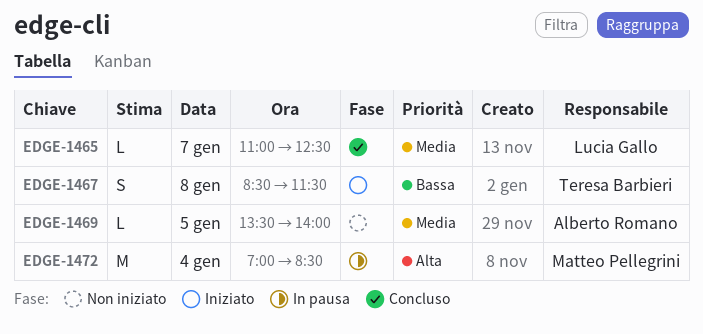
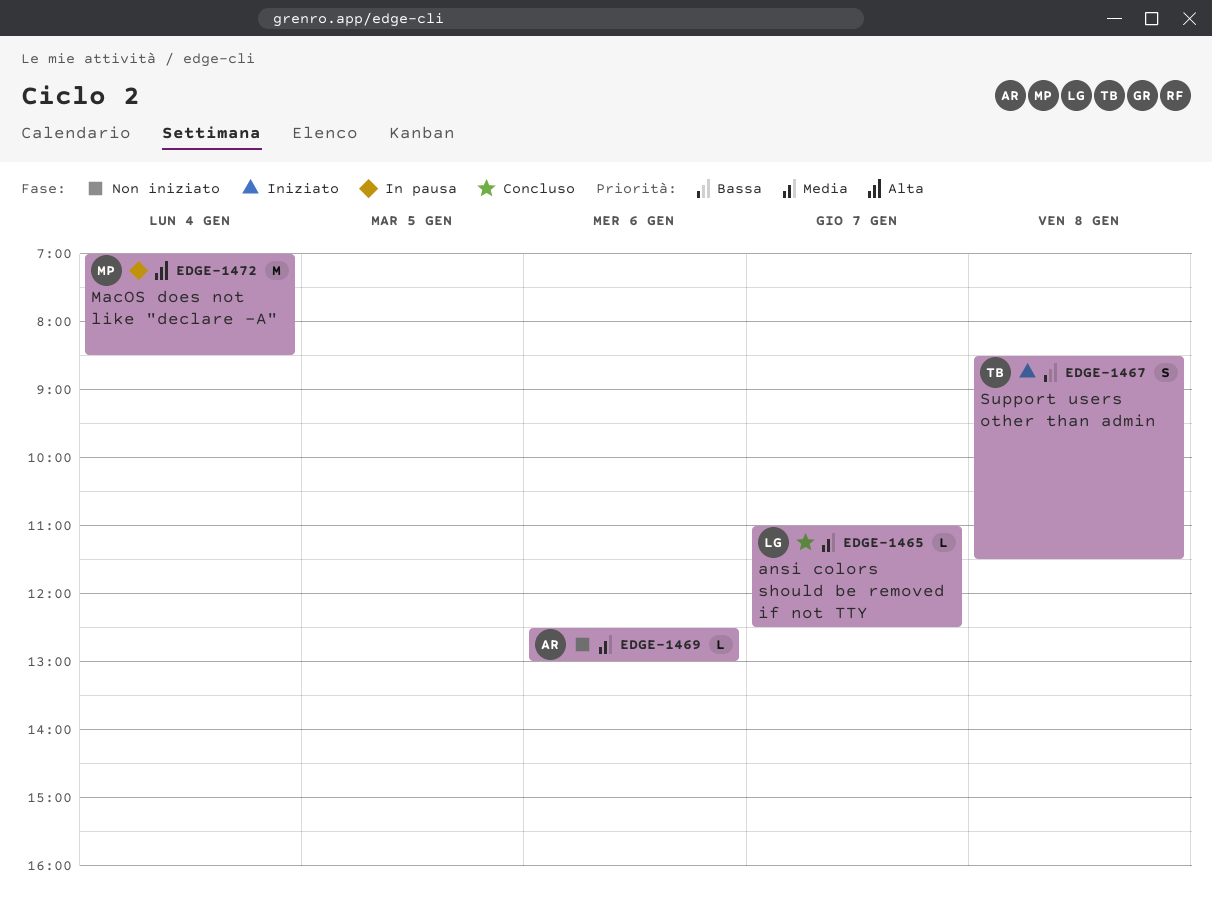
EDGE-1469, day: Jan 5 -> Jan 6
EDGE-1469, begins: 13:30 -> 12:30
EDGE-1469, ends: 14:00 -> 13:00

